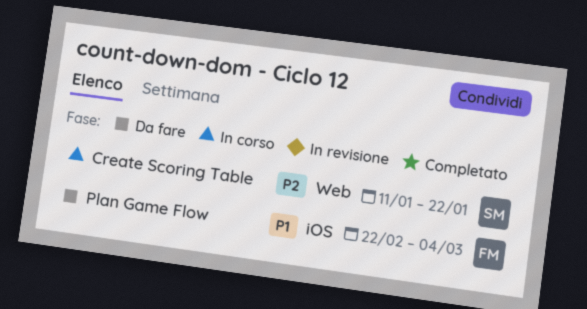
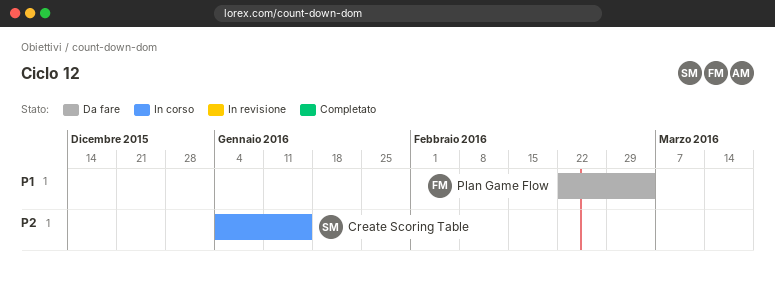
Create Scoring Table, start: Jan 11 -> Jan 4
Create Scoring Table, due: Jan 22 -> Jan 15

